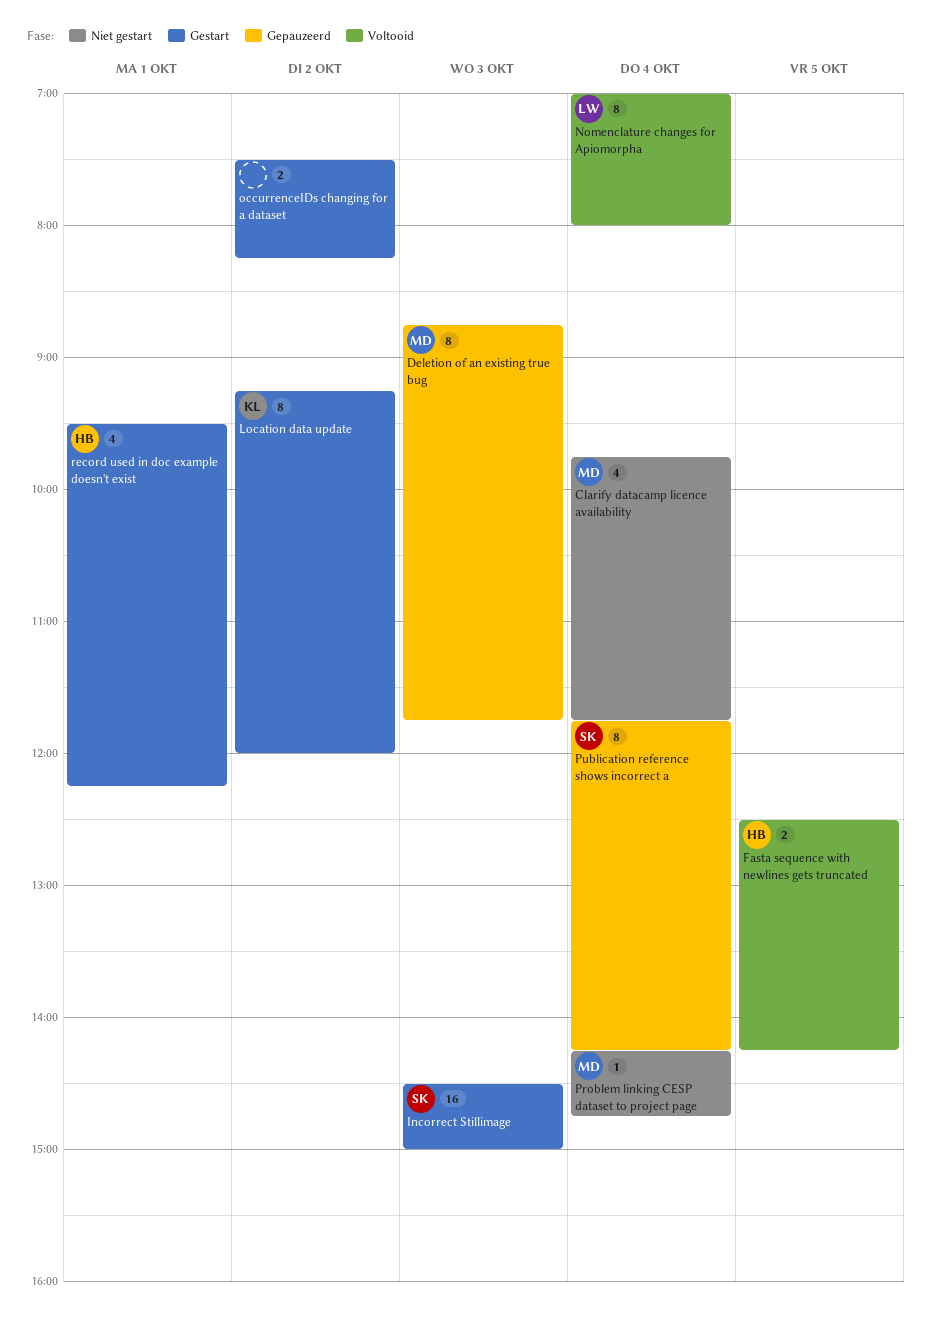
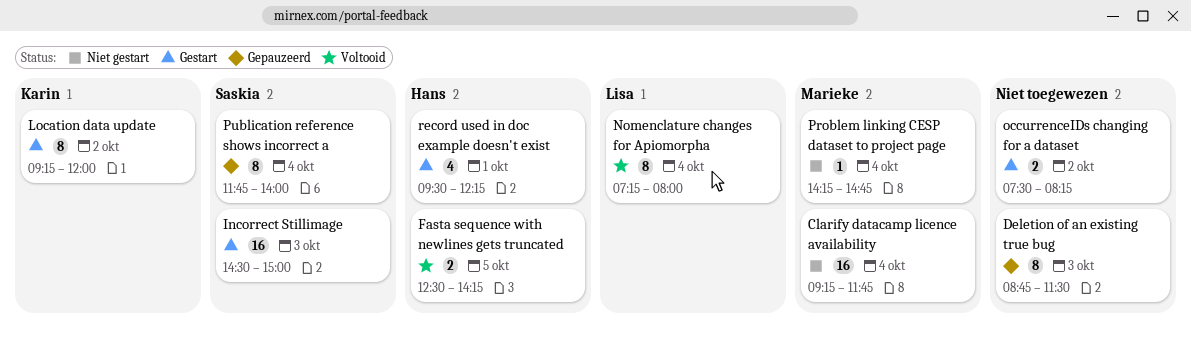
Clarify datacamp licence availability, estimate: 4 -> 16
Clarify datacamp licence availability, begins: 09:45 -> 09:15
Deletion of an existing true bug, owner: Marieke -> none
Deletion of an existing true bug, ends: 11:45 -> 11:30
Nomenclature changes for Apiomorpha, begins: 07:00 -> 07:15
Publication reference shows incorrect a, ends: 14:15 -> 14:00

